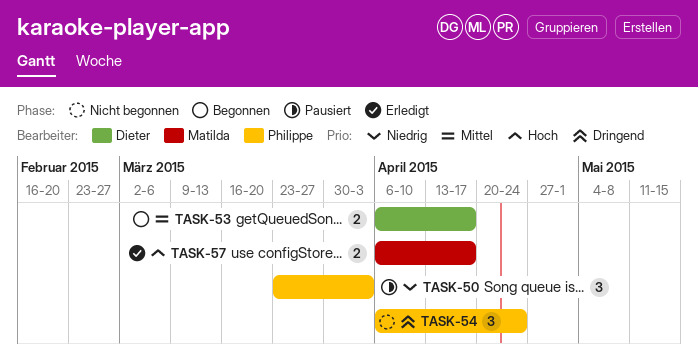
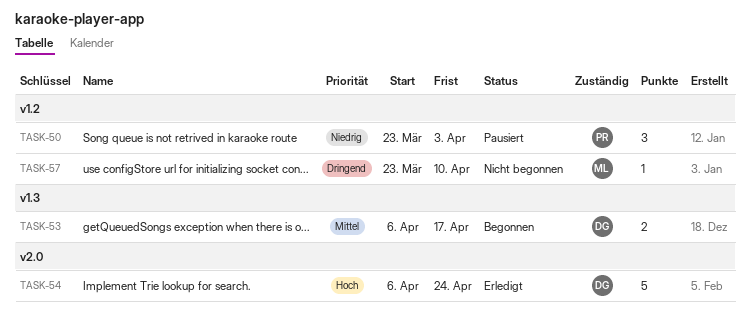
TASK-54, status: Nicht begonnen -> Erledigt
TASK-54, owner: Philippe -> Dieter
TASK-54, priority: Dringend -> Hoch
TASK-54, estimate: 3 -> 5
TASK-57, status: Erledigt -> Nicht begonnen
TASK-57, priority: Hoch -> Dringend
TASK-57, estimate: 2 -> 1
TASK-57, start: Apr 6 -> Mar 23
TASK-57, due: Apr 17 -> Apr 10

